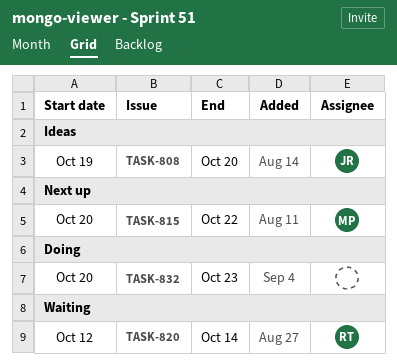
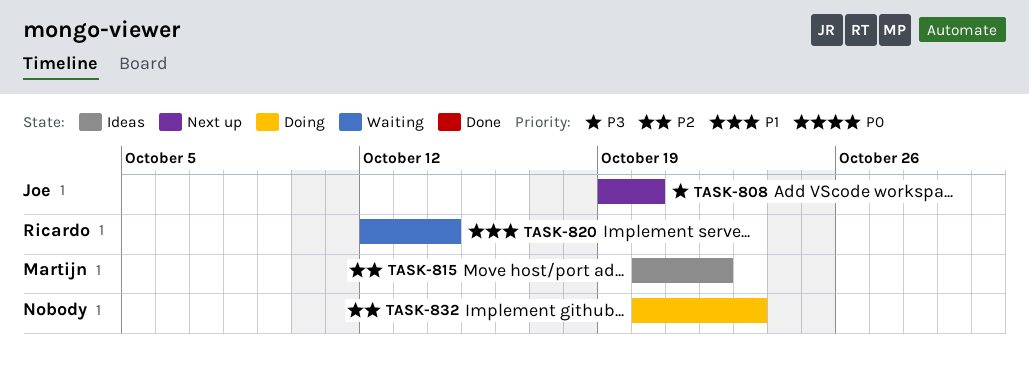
TASK-808, status: Ideas -> Next up
TASK-815, status: Next up -> Ideas

